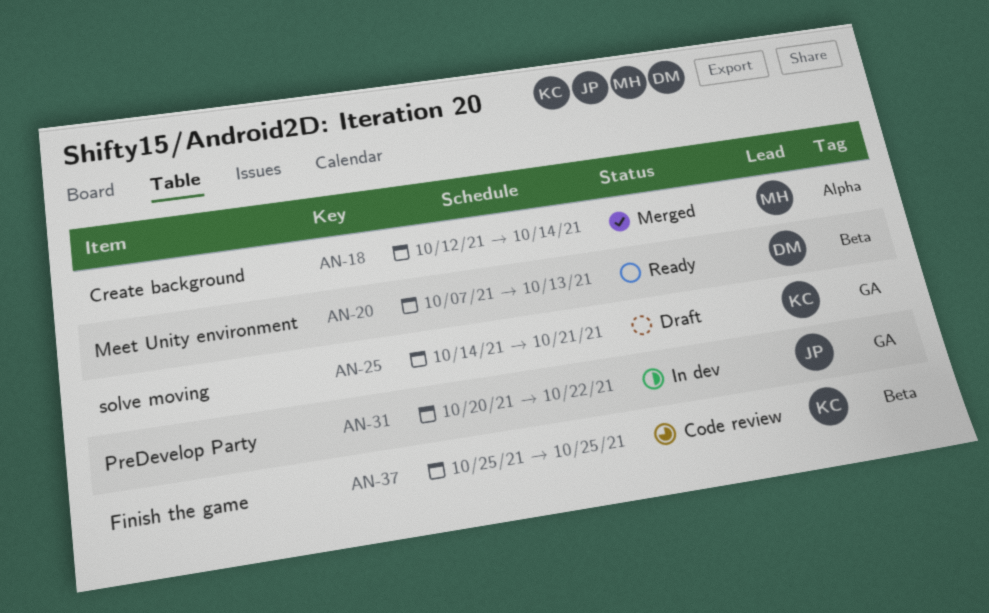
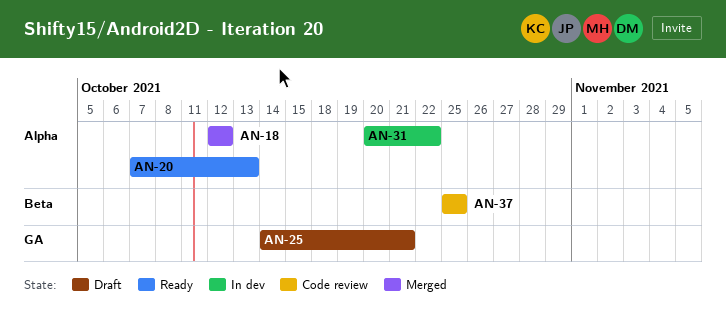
AN-18, due: Oct 14 -> Oct 12
AN-20, label: Beta -> Alpha
AN-31, label: GA -> Alpha

